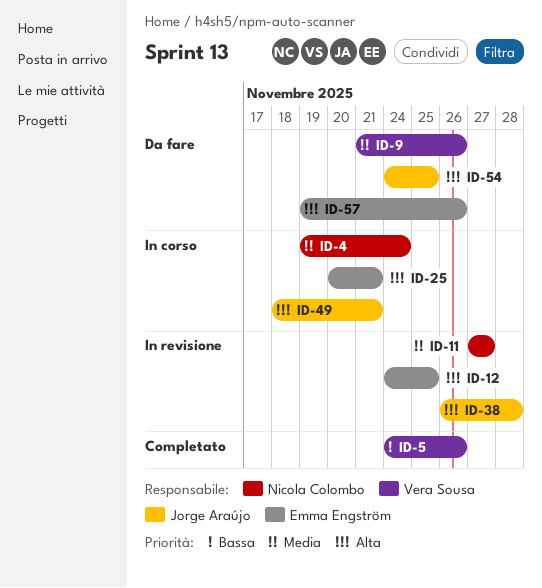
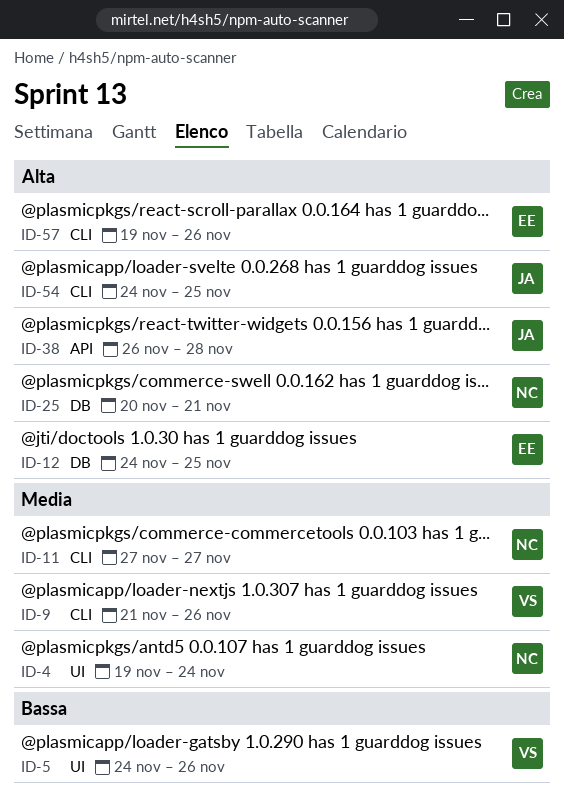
ID-25, owner: Emma Engström -> Nicola Colombo
ID-49: present -> none

